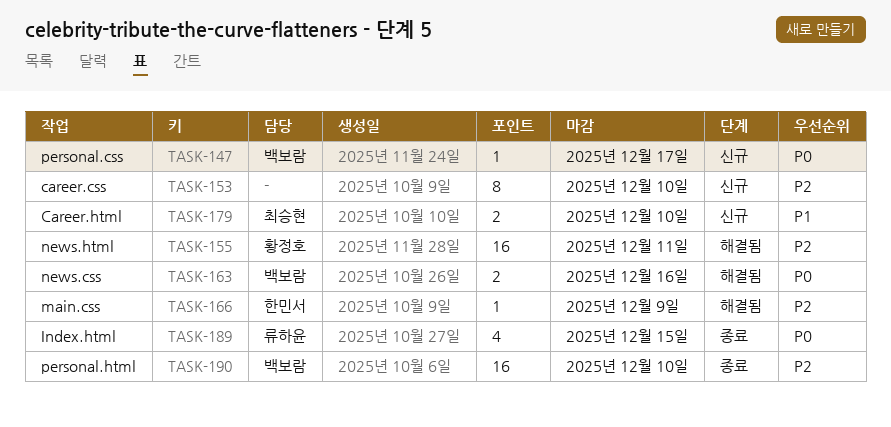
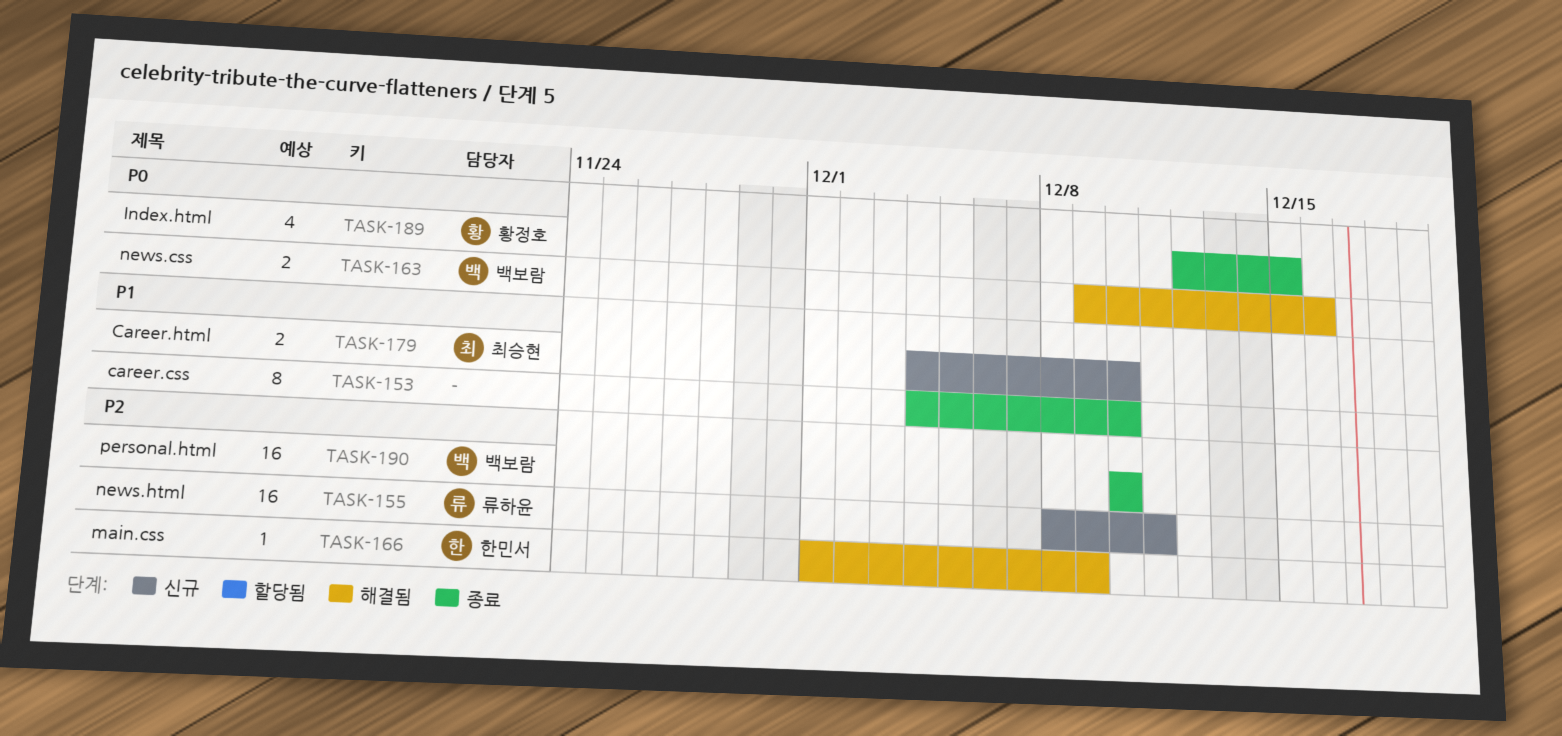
TASK-147: present -> none
TASK-153, status: 신규 -> 종료
TASK-153, priority: P2 -> P1
TASK-155, status: 해결됨 -> 신규
TASK-155, owner: 황정호 -> 류하윤
TASK-189, owner: 류하윤 -> 황정호

